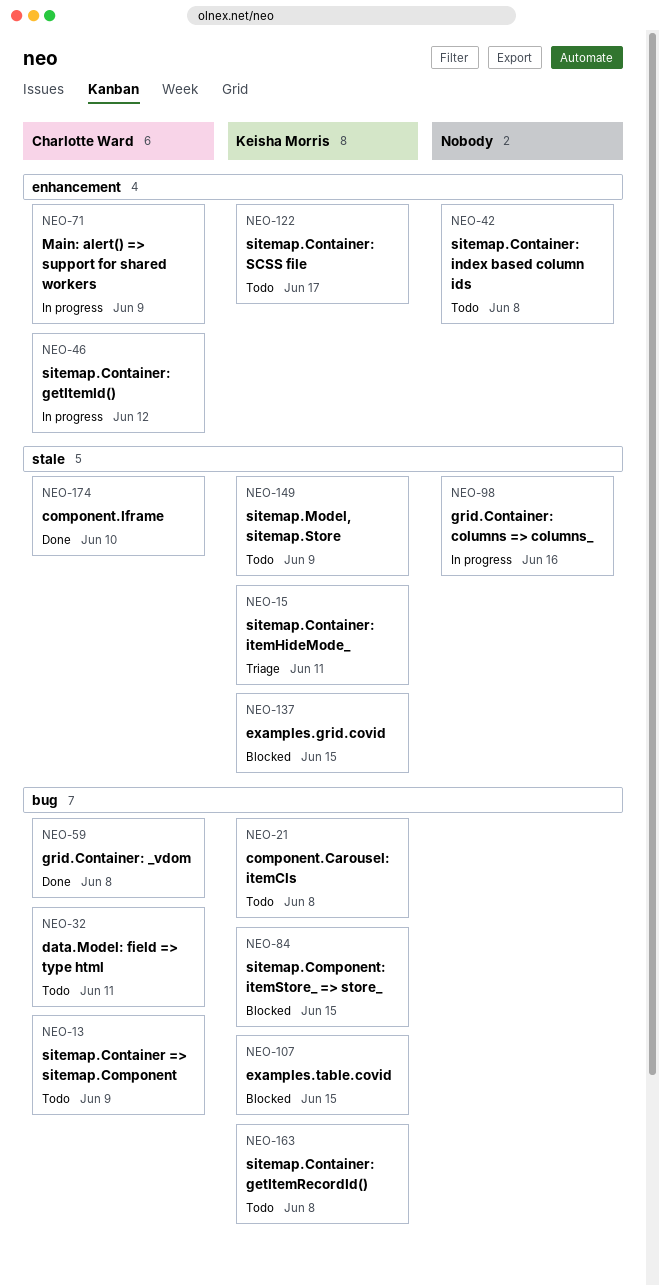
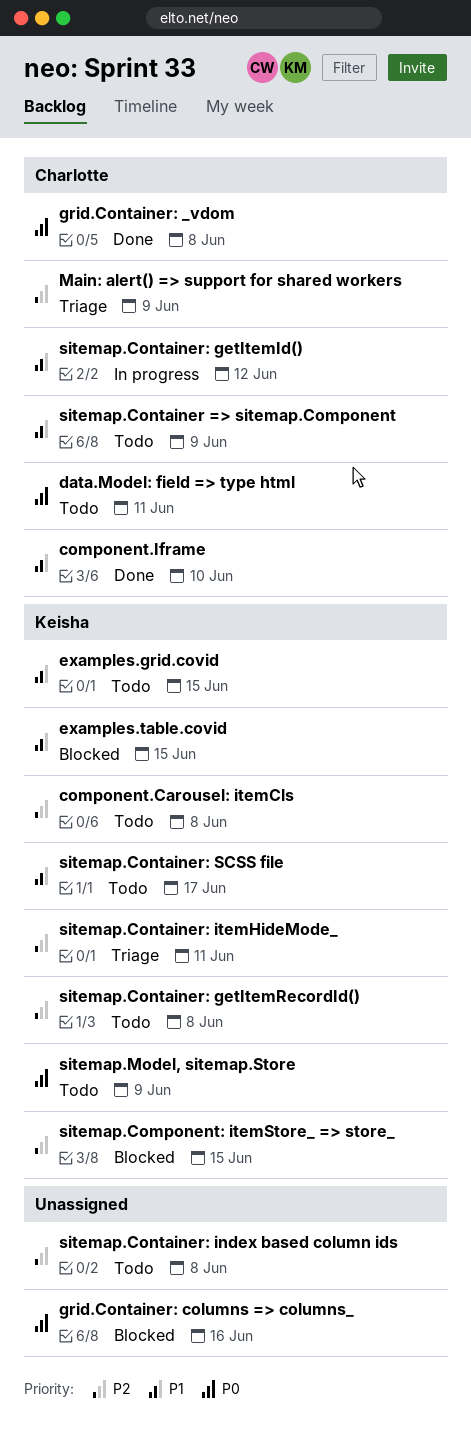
examples.grid.covid, status: Blocked -> Todo
grid.Container: columns => columns_, status: In progress -> Blocked
Main: alert() => support for shared workers, status: In progress -> Triage

